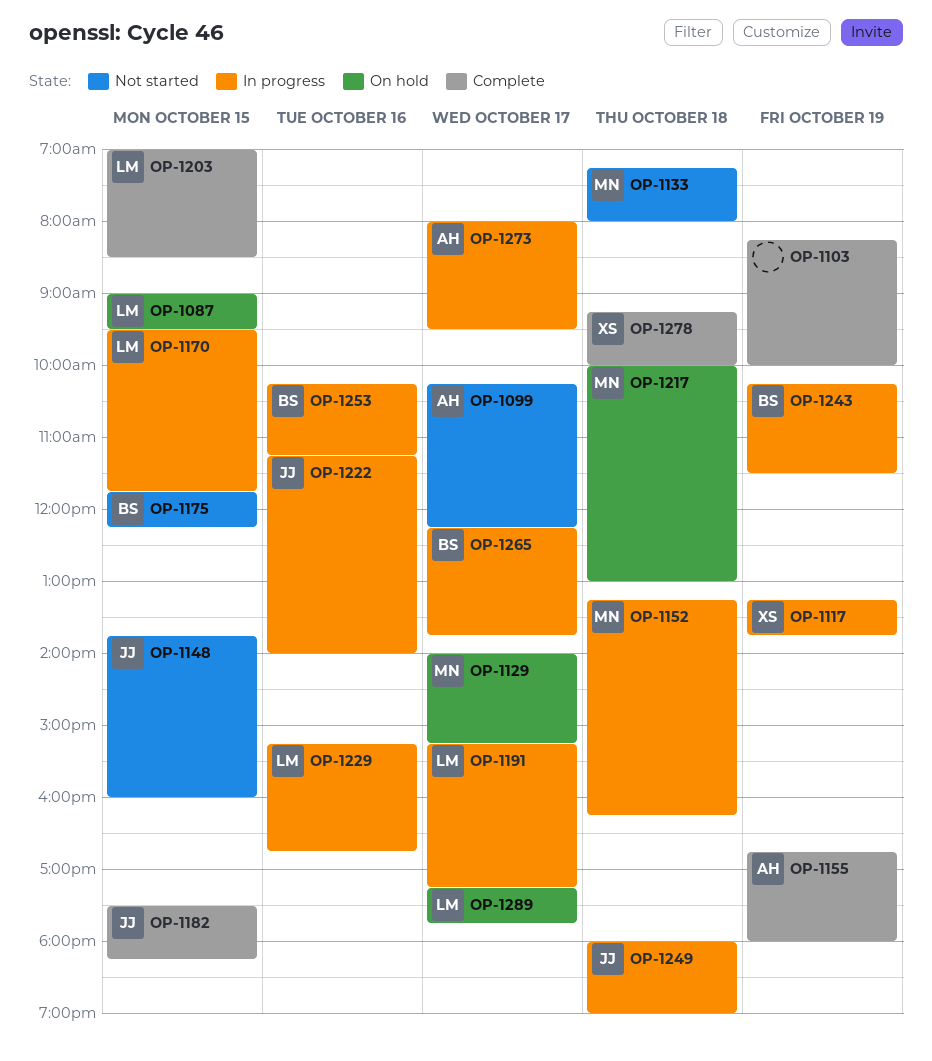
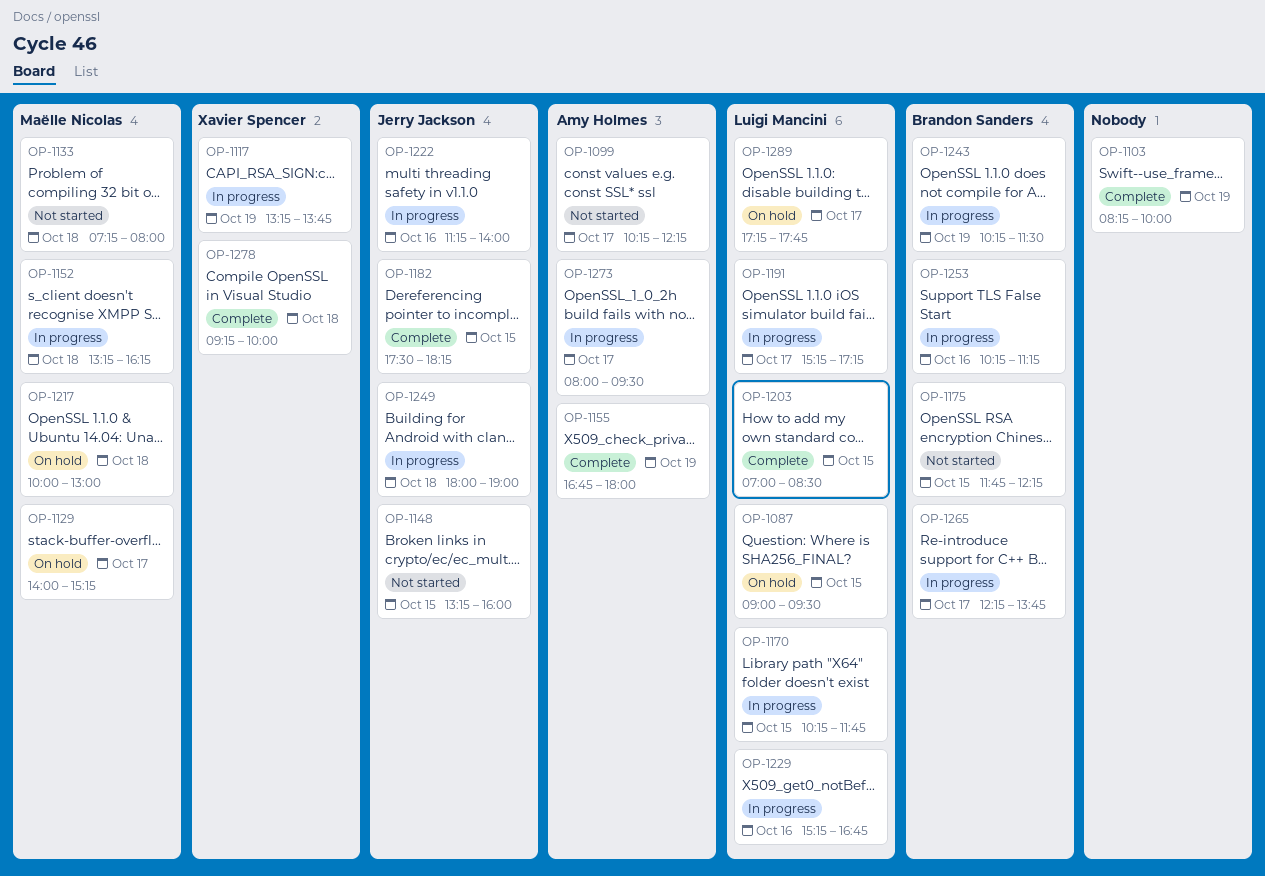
OP-1148, begins: 13:45 -> 13:15
OP-1170, begins: 09:30 -> 10:15

